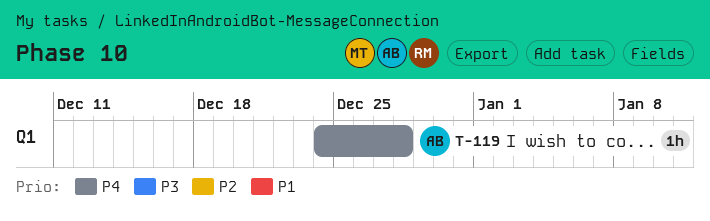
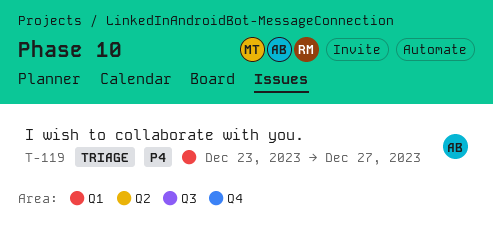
T-119, start: Dec 24 -> Dec 23
T-119, due: Dec 28 -> Dec 27

